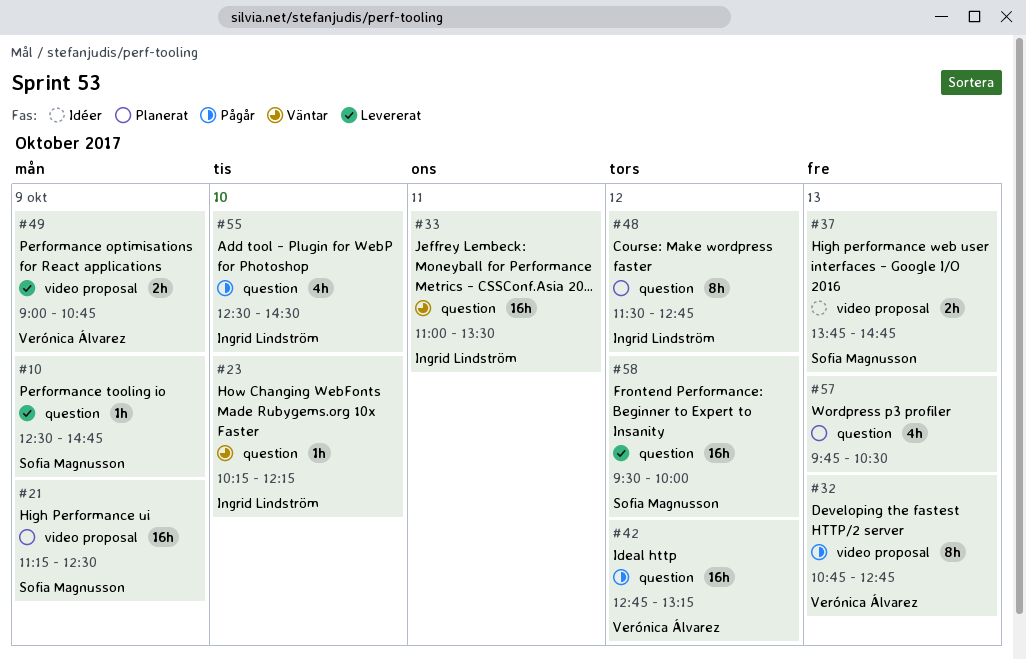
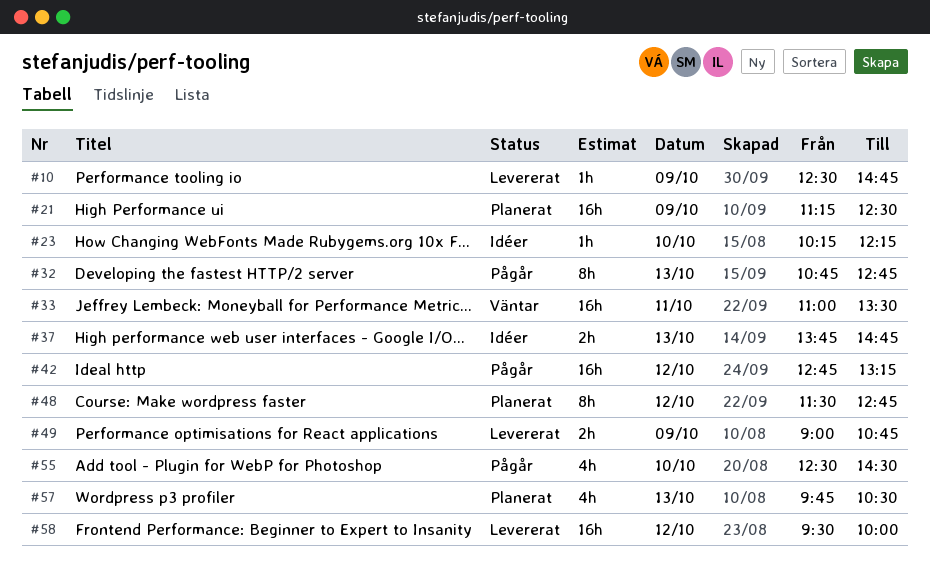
#23, status: Väntar -> Idéer

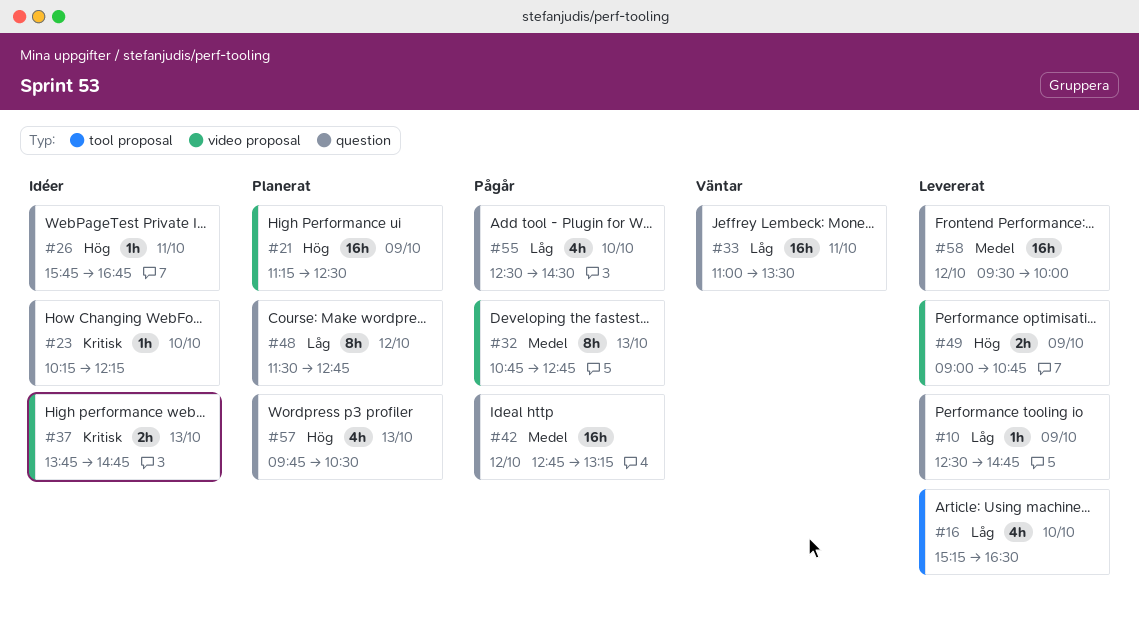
#16: none -> present
#26: none -> present

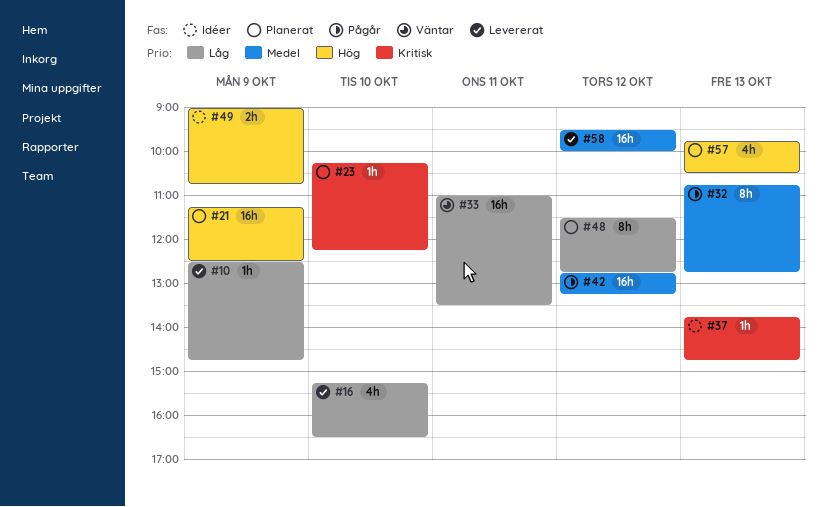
#23, status: Idéer -> Planerat
#26: present -> none
#37, estimate: 2h -> 1h
#49, status: Levererat -> Idéer
#55: present -> none

